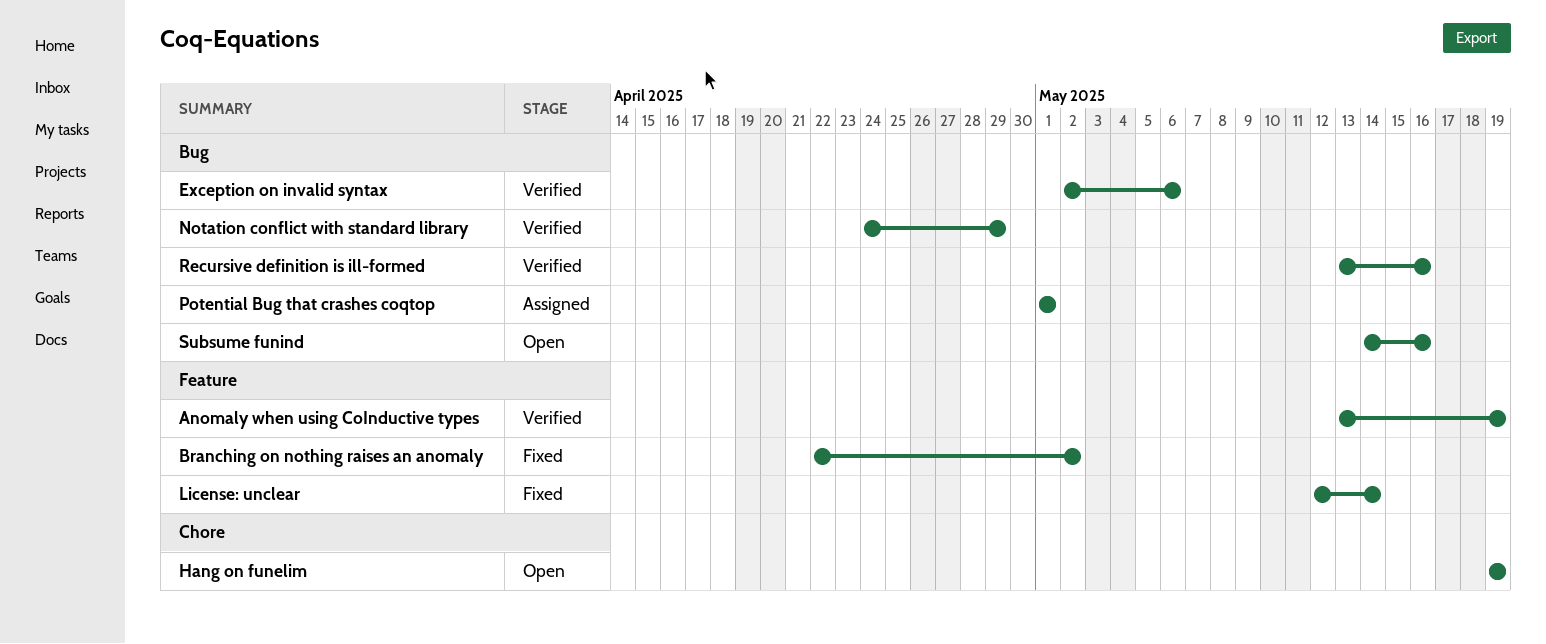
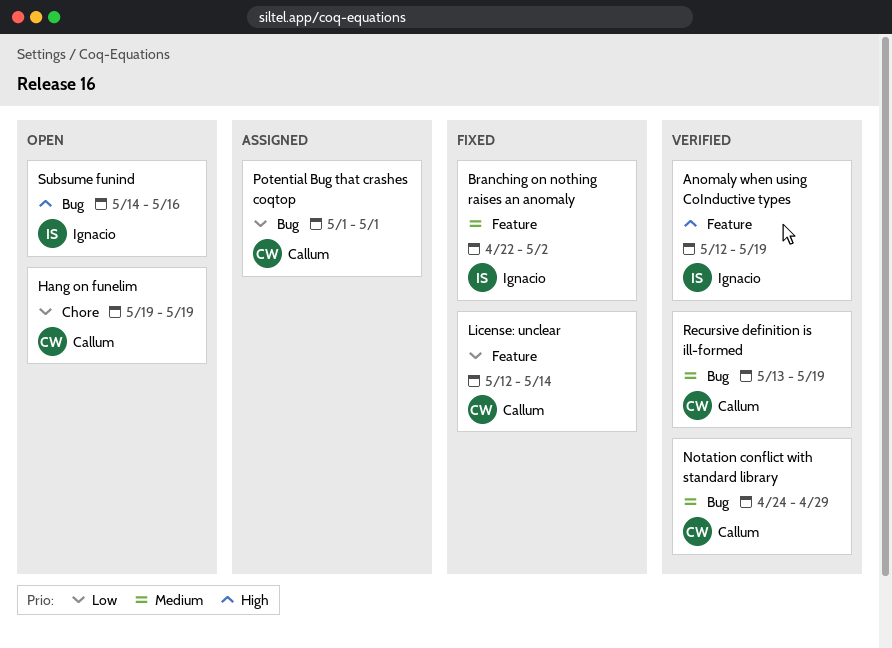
Anomaly when using CoInductive types, start: May 13 -> May 12
Exception on invalid syntax: present -> none
Recursive definition is ill-formed, due: May 16 -> May 19

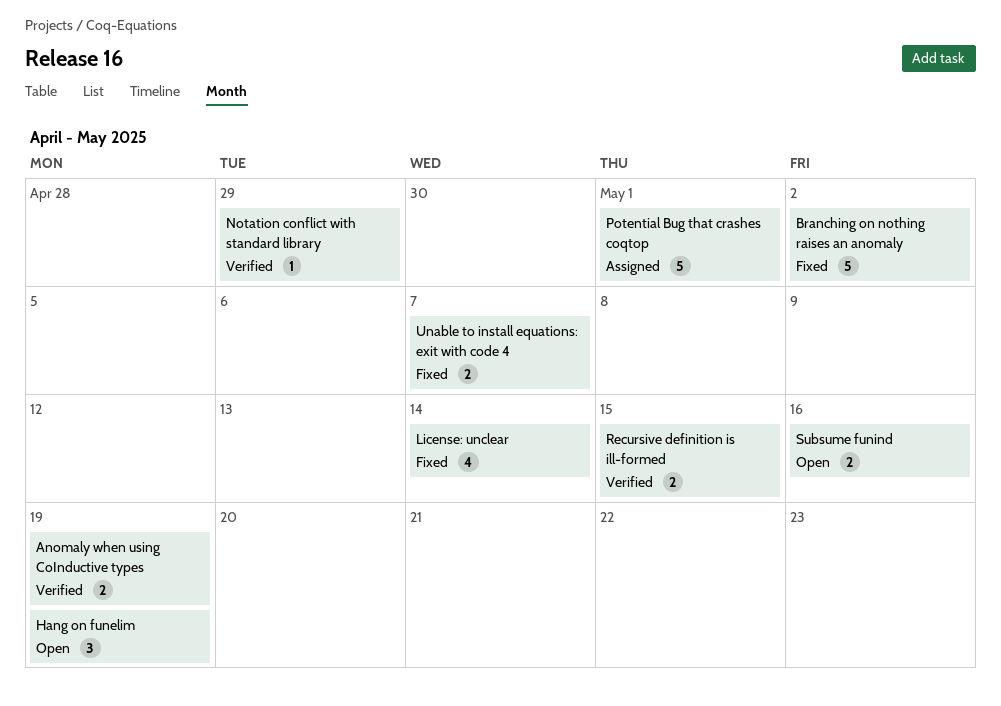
Recursive definition is ill-formed, due: May 19 -> May 15
Unable to install equations: exit with code 4: none -> present

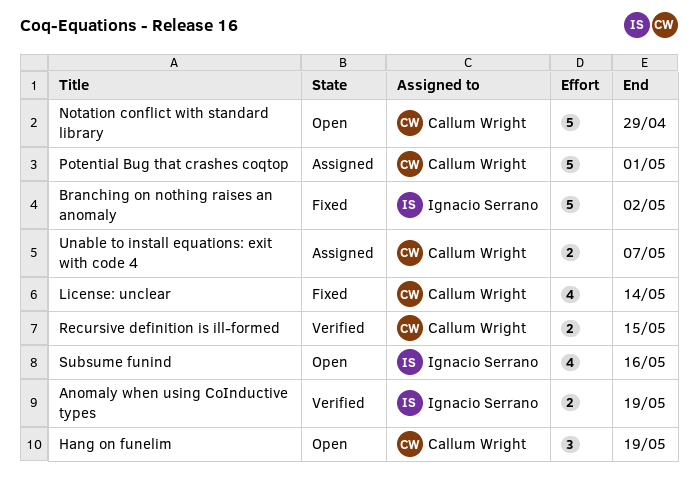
Notation conflict with standard library, status: Verified -> Open
Notation conflict with standard library, estimate: 1 -> 5
Subsume funind, estimate: 2 -> 4
Unable to install equations: exit with code 4, status: Fixed -> Assigned

